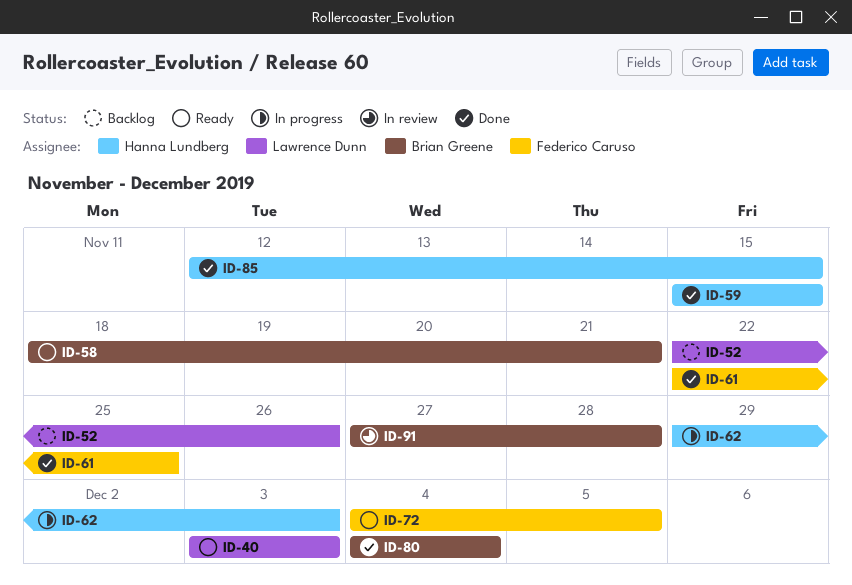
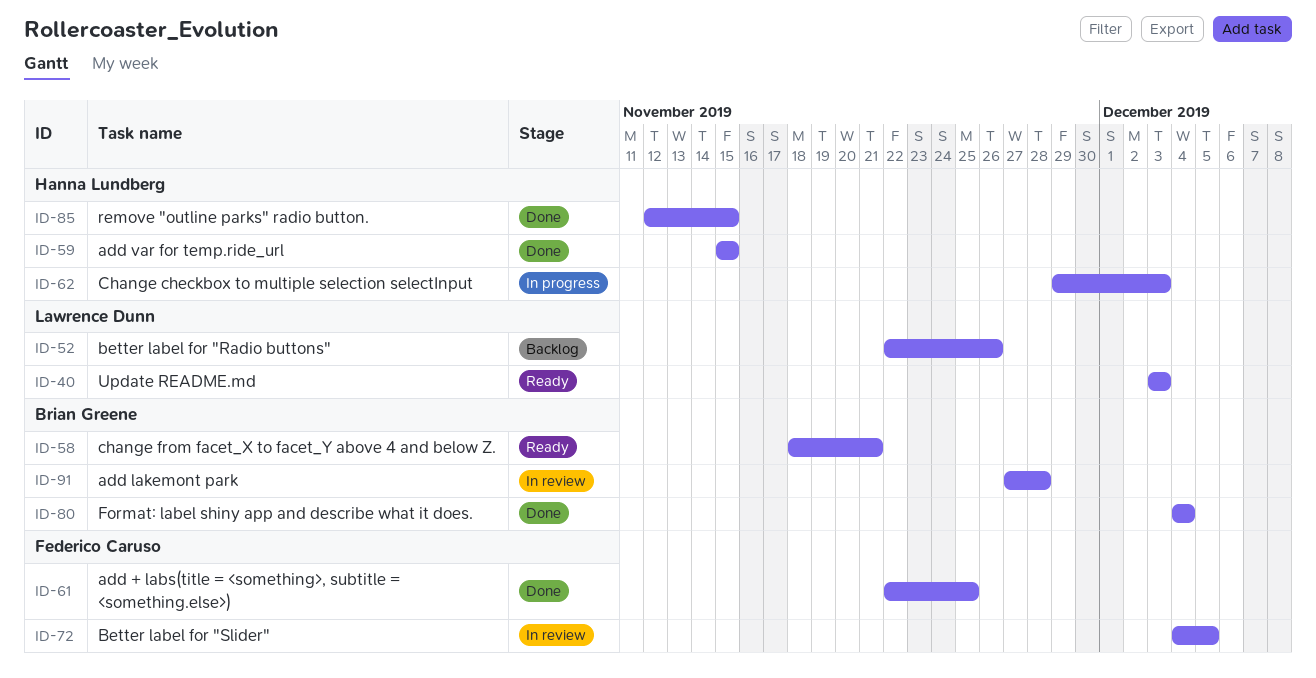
ID-72, status: Ready -> In review

